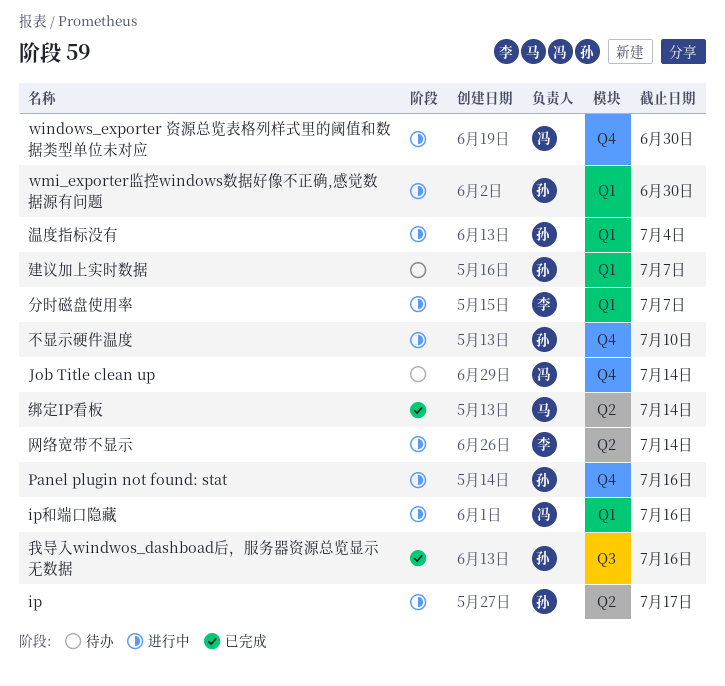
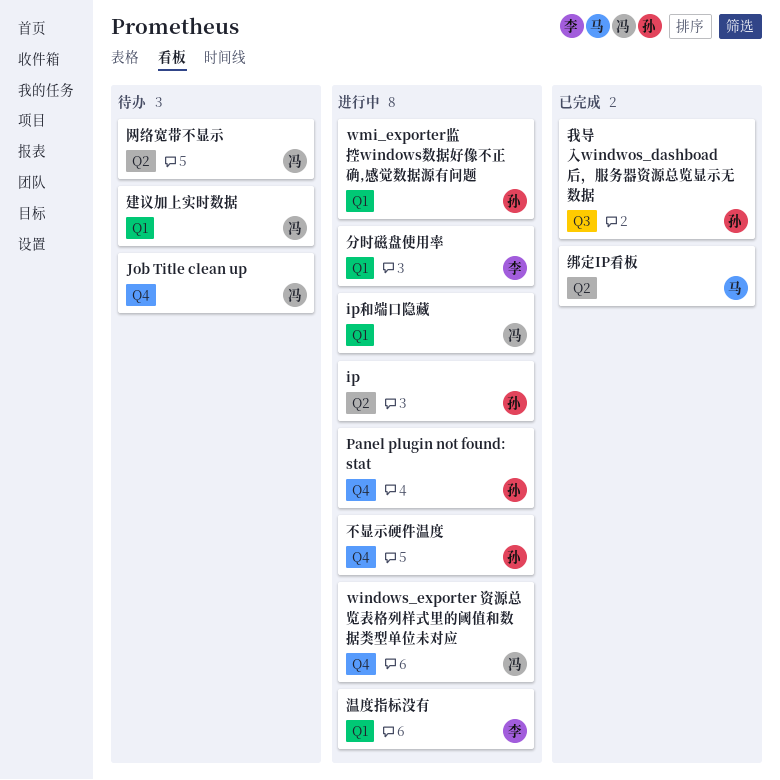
建议加上实时数据, owner: 孙 -> 冯
温度指标没有, owner: 孙 -> 李
网络宽带不显示, status: 进行中 -> 待办
网络宽带不显示, owner: 李 -> 冯

